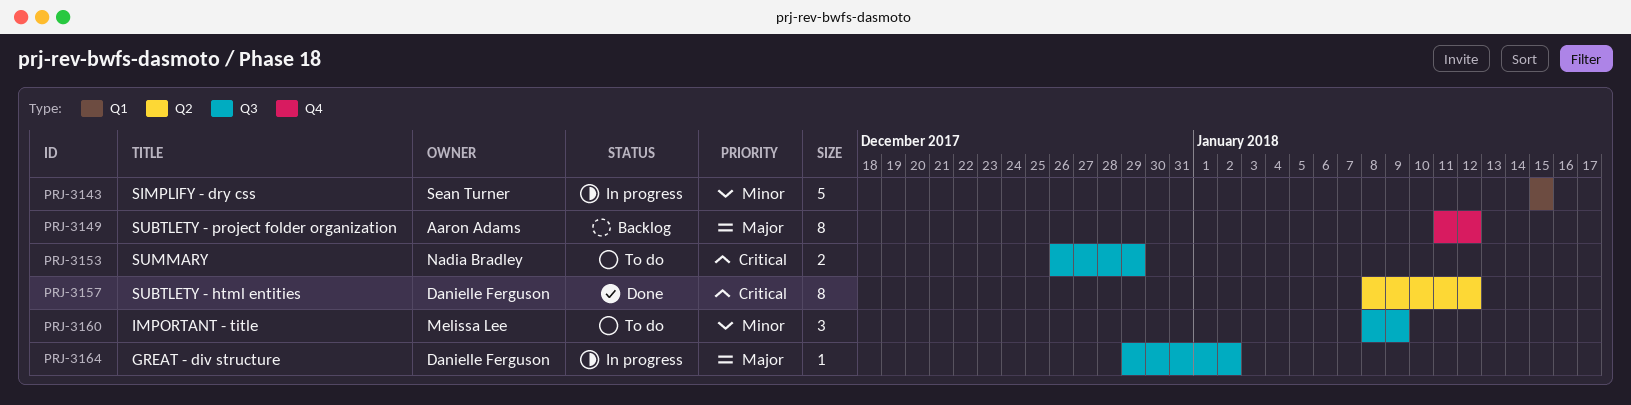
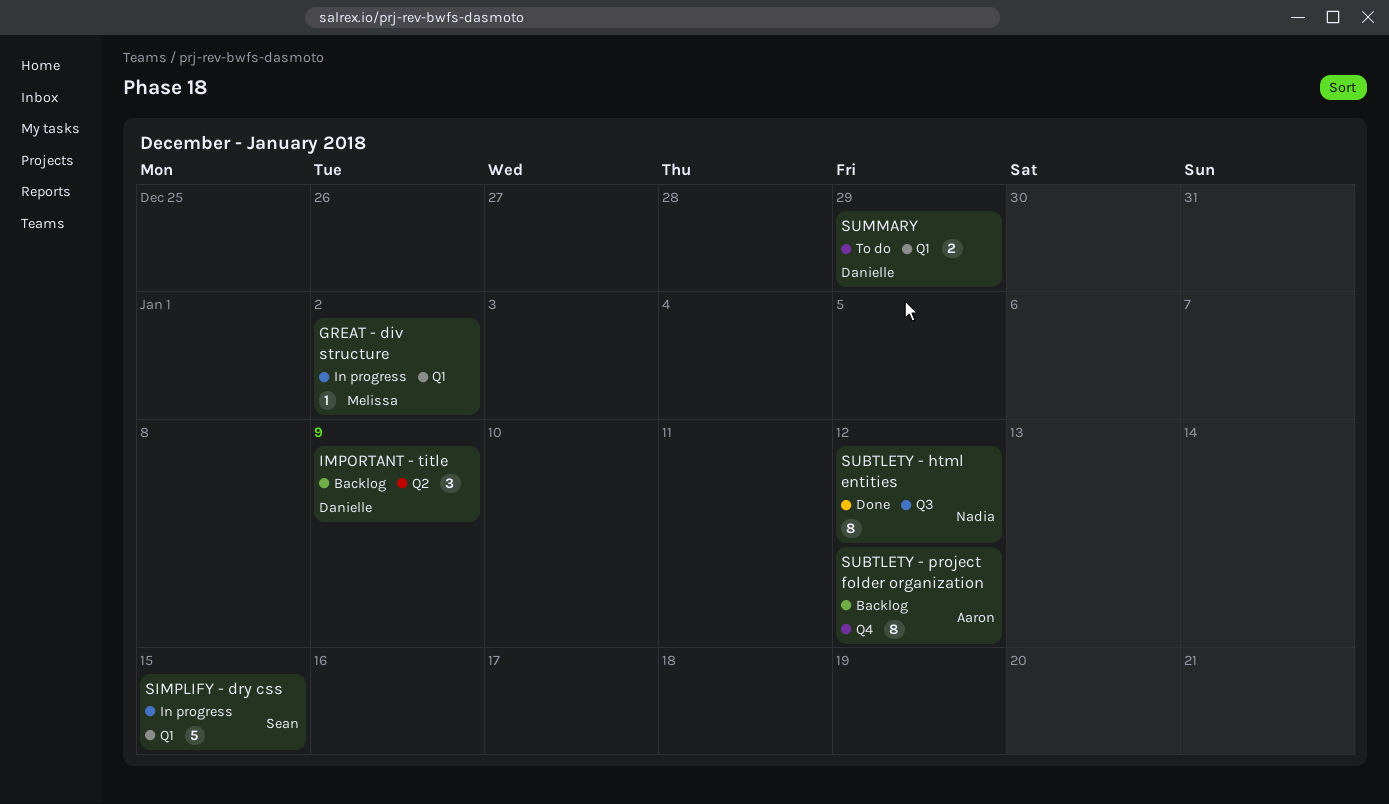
GREAT - div structure, owner: Danielle Ferguson -> Melissa Lee
GREAT - div structure, label: Q3 -> Q1
IMPORTANT - title, status: To do -> Backlog
IMPORTANT - title, owner: Melissa Lee -> Danielle Ferguson
IMPORTANT - title, label: Q3 -> Q2
SUBTLETY - html entities, owner: Danielle Ferguson -> Nadia Bradley
SUBTLETY - html entities, label: Q2 -> Q3
SUMMARY, owner: Nadia Bradley -> Danielle Ferguson
SUMMARY, label: Q3 -> Q1

